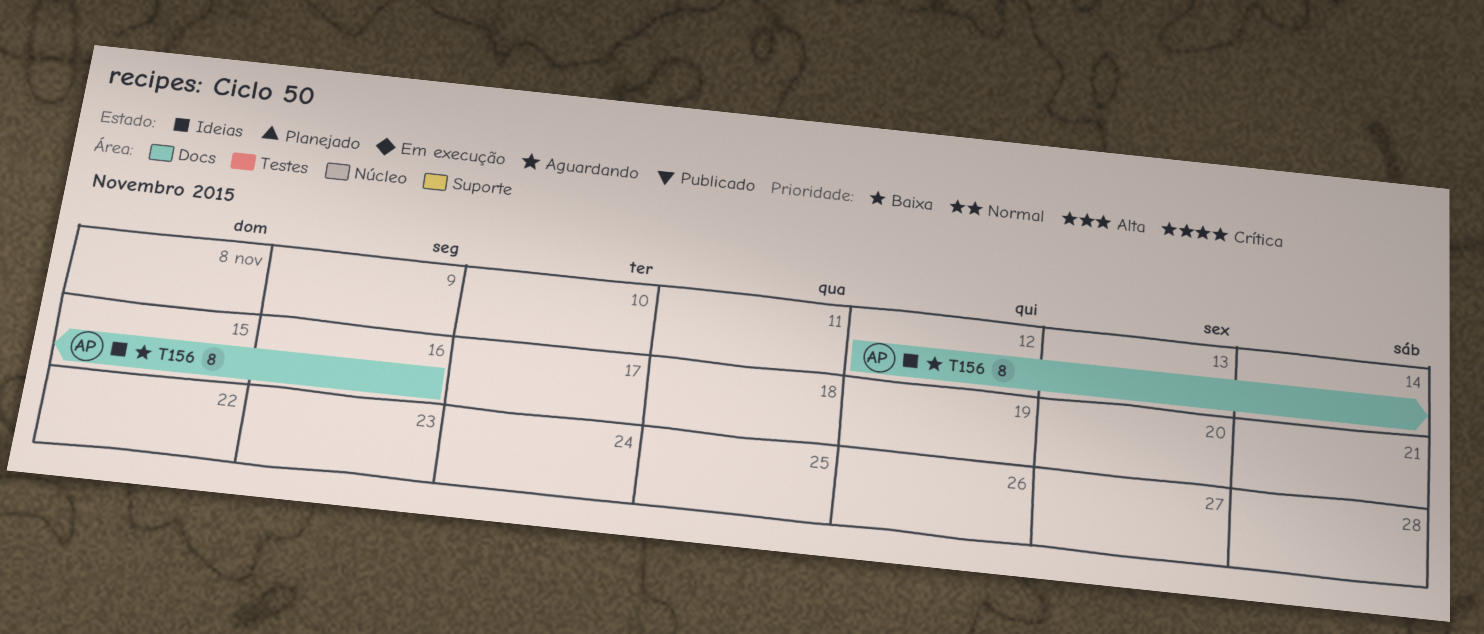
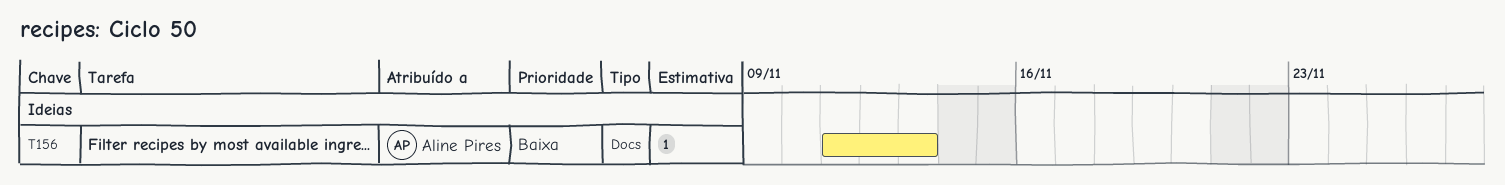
T156, estimate: 8 -> 1
T156, start: Nov 12 -> Nov 11
T156, due: Nov 16 -> Nov 13

